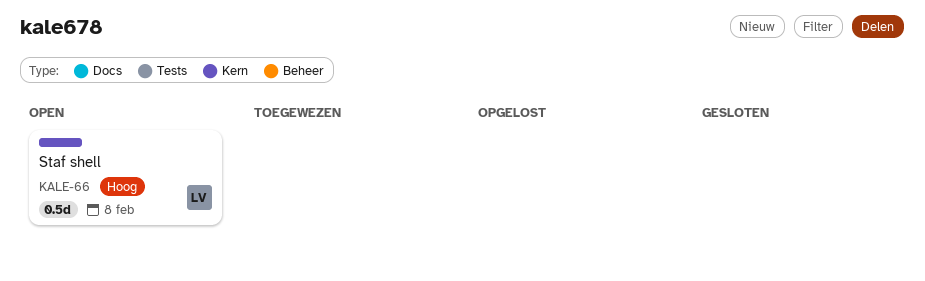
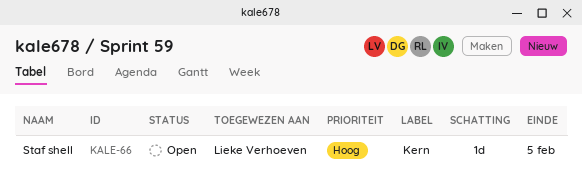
KALE-66, estimate: 0.5d -> 1d
KALE-66, due: Feb 8 -> Feb 5

